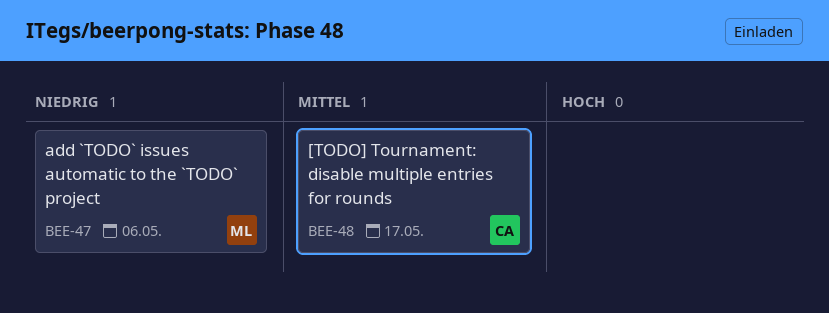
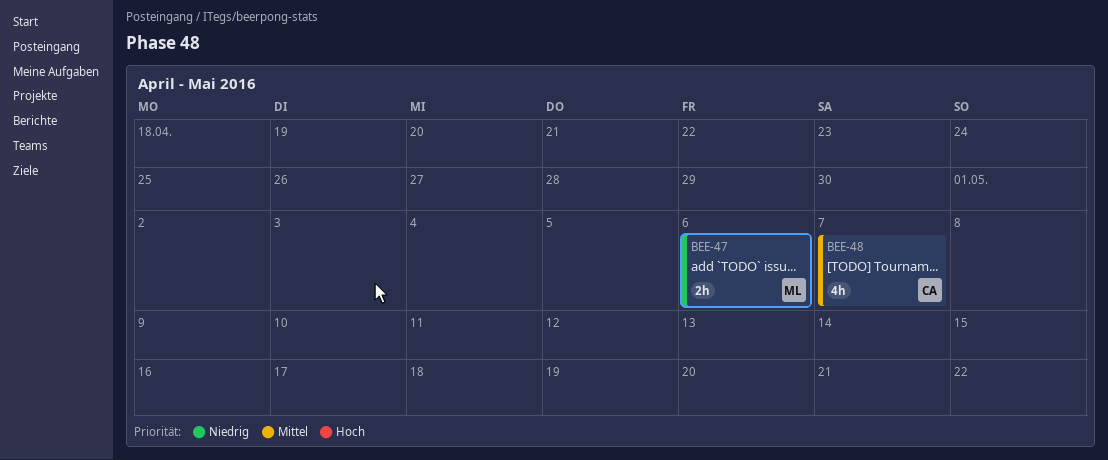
BEE-48, due: May 17 -> May 7

